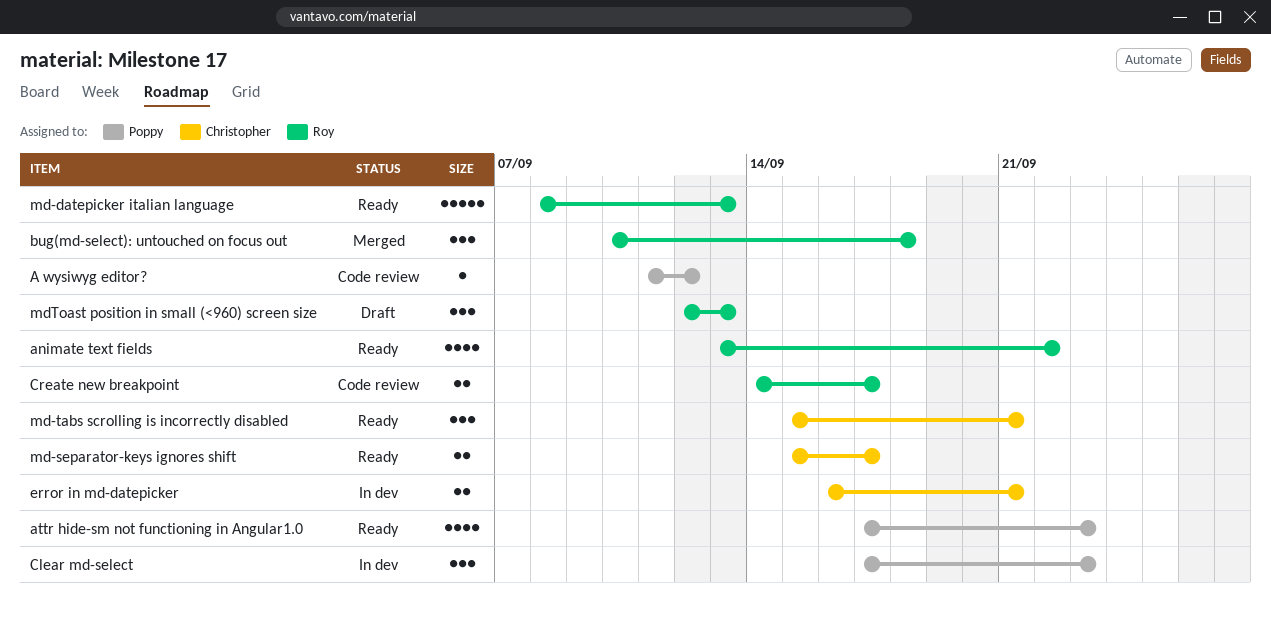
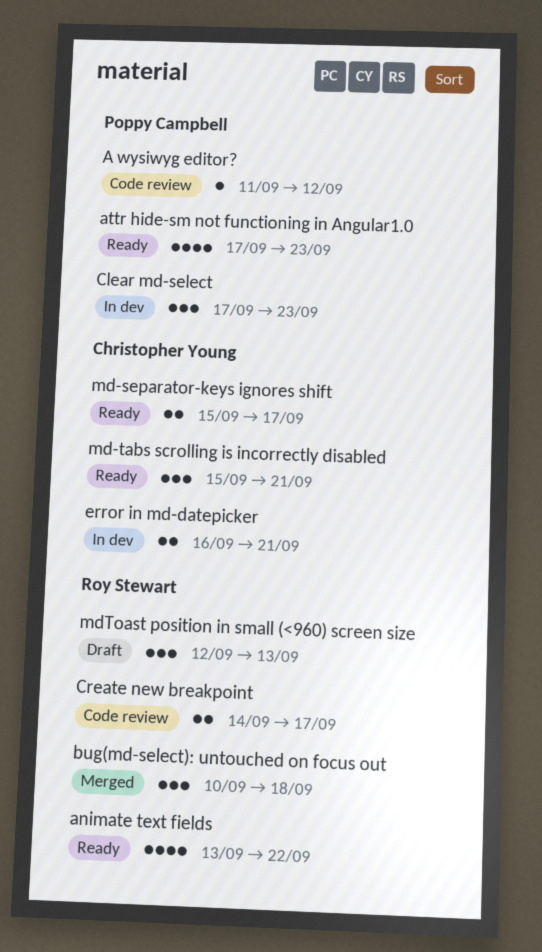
md-datepicker italian language: present -> none

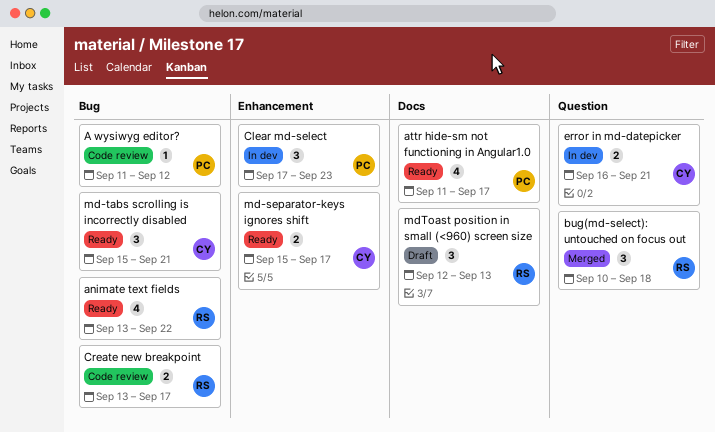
attr hide-sm not functioning in Angular1.0, start: Sep 17 -> Sep 11
attr hide-sm not functioning in Angular1.0, due: Sep 23 -> Sep 17
Create new breakpoint, start: Sep 14 -> Sep 13

